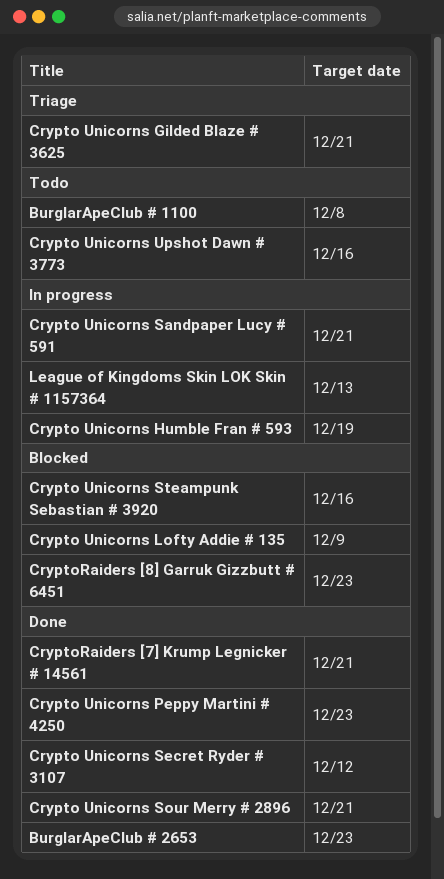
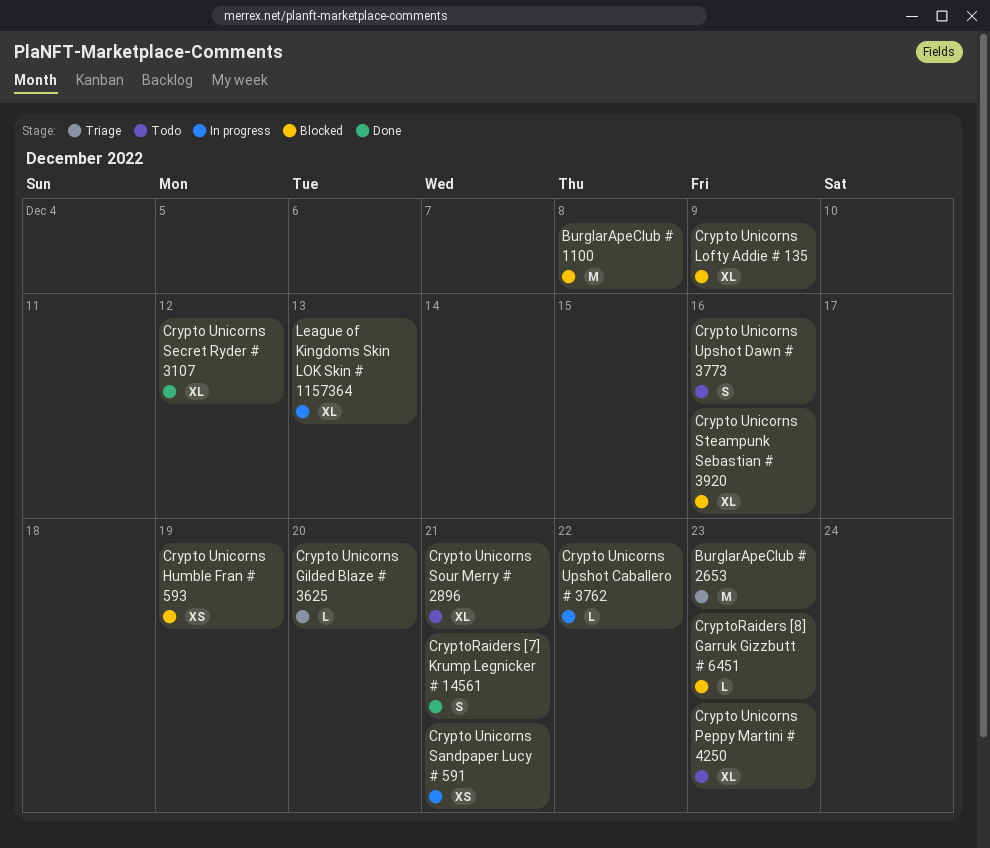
BurglarApeClub # 1100, status: Todo -> Blocked
BurglarApeClub # 2653, status: Done -> Triage
Crypto Unicorns Gilded Blaze # 3625, due: Dec 21 -> Dec 20
Crypto Unicorns Humble Fran # 593, status: In progress -> Blocked
Crypto Unicorns Peppy Martini # 4250, status: Done -> Todo
Crypto Unicorns Sour Merry # 2896, status: Done -> Todo
Crypto Unicorns Upshot Caballero # 3762: none -> present

